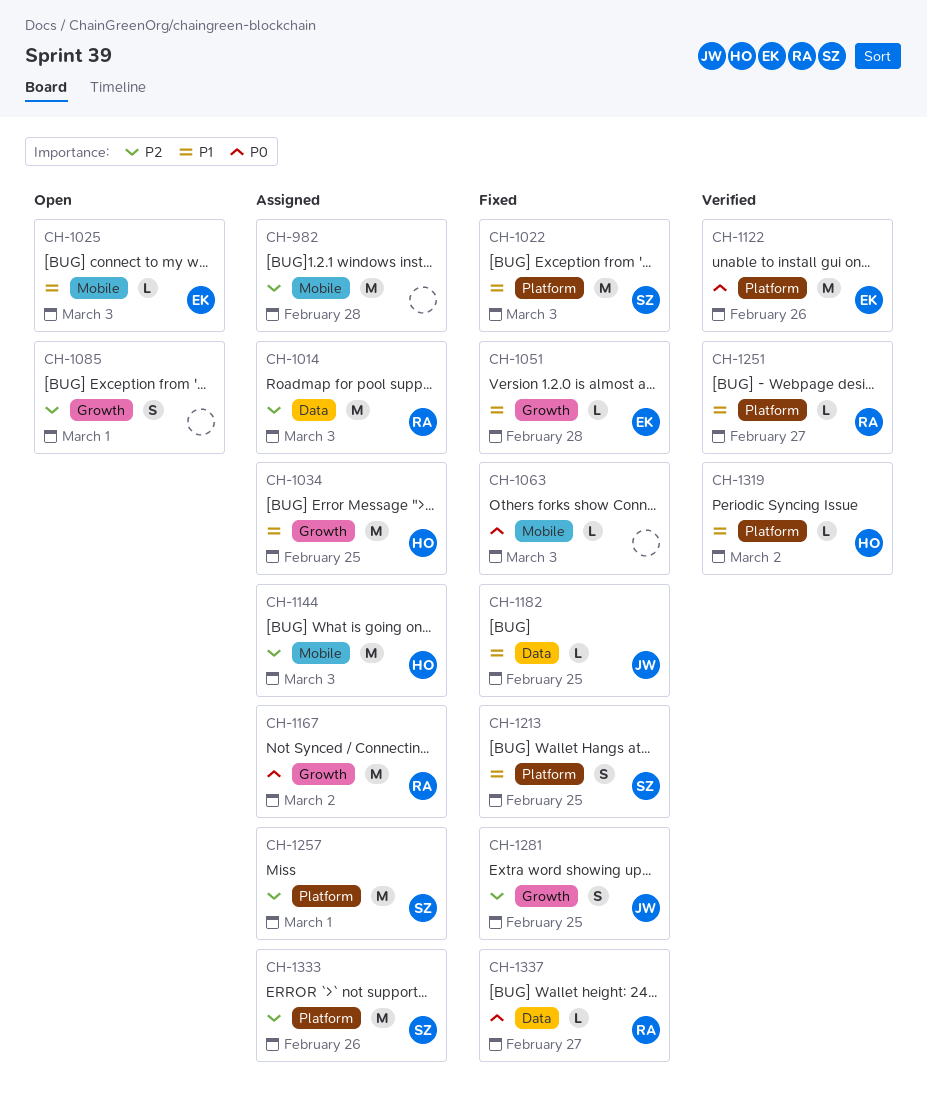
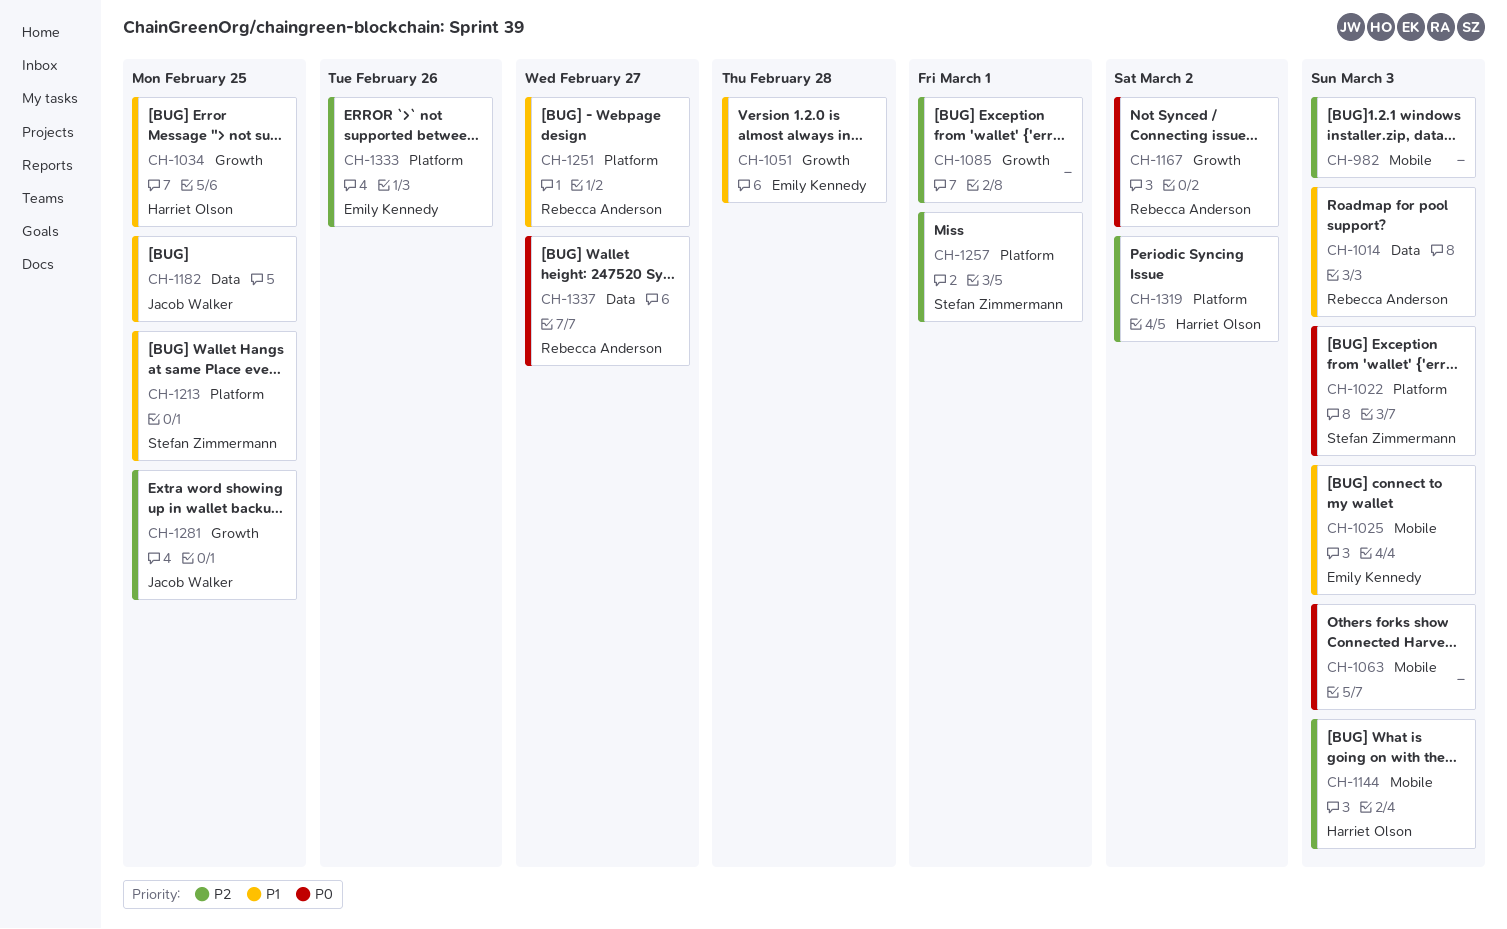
CH-982, due: Feb 28 -> Mar 3
CH-1014, priority: P2 -> P1
CH-1022, priority: P1 -> P0
CH-1122: present -> none
CH-1319, priority: P1 -> P2
CH-1333, owner: Stefan Zimmermann -> Emily Kennedy

